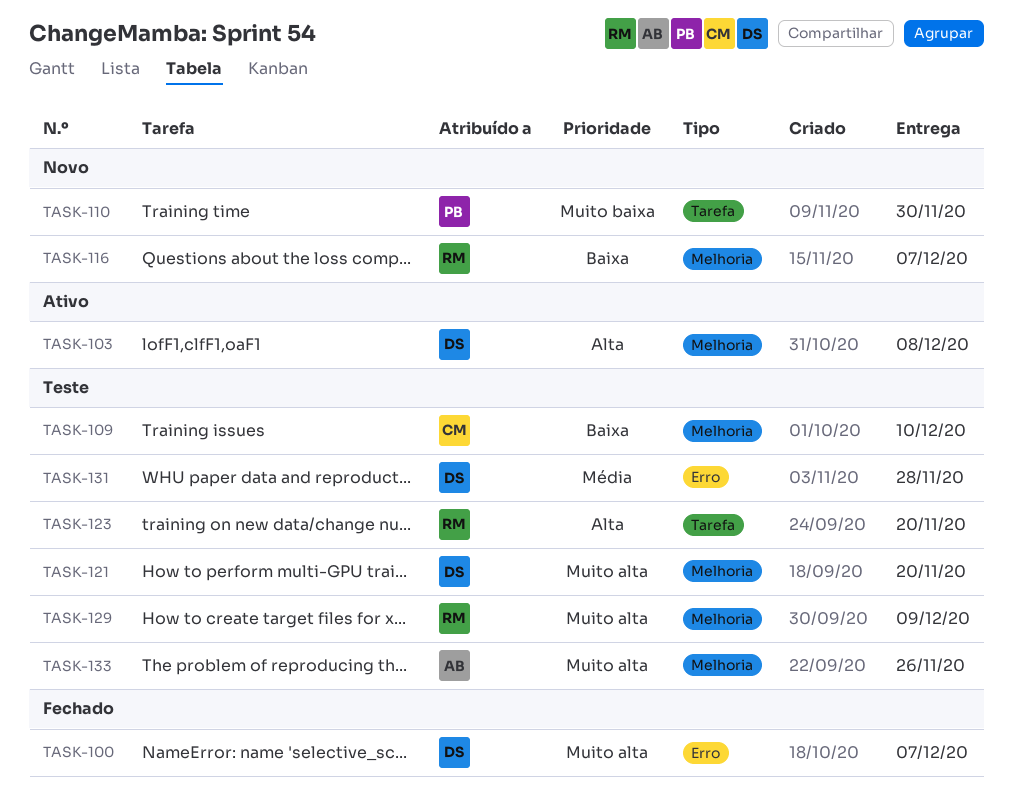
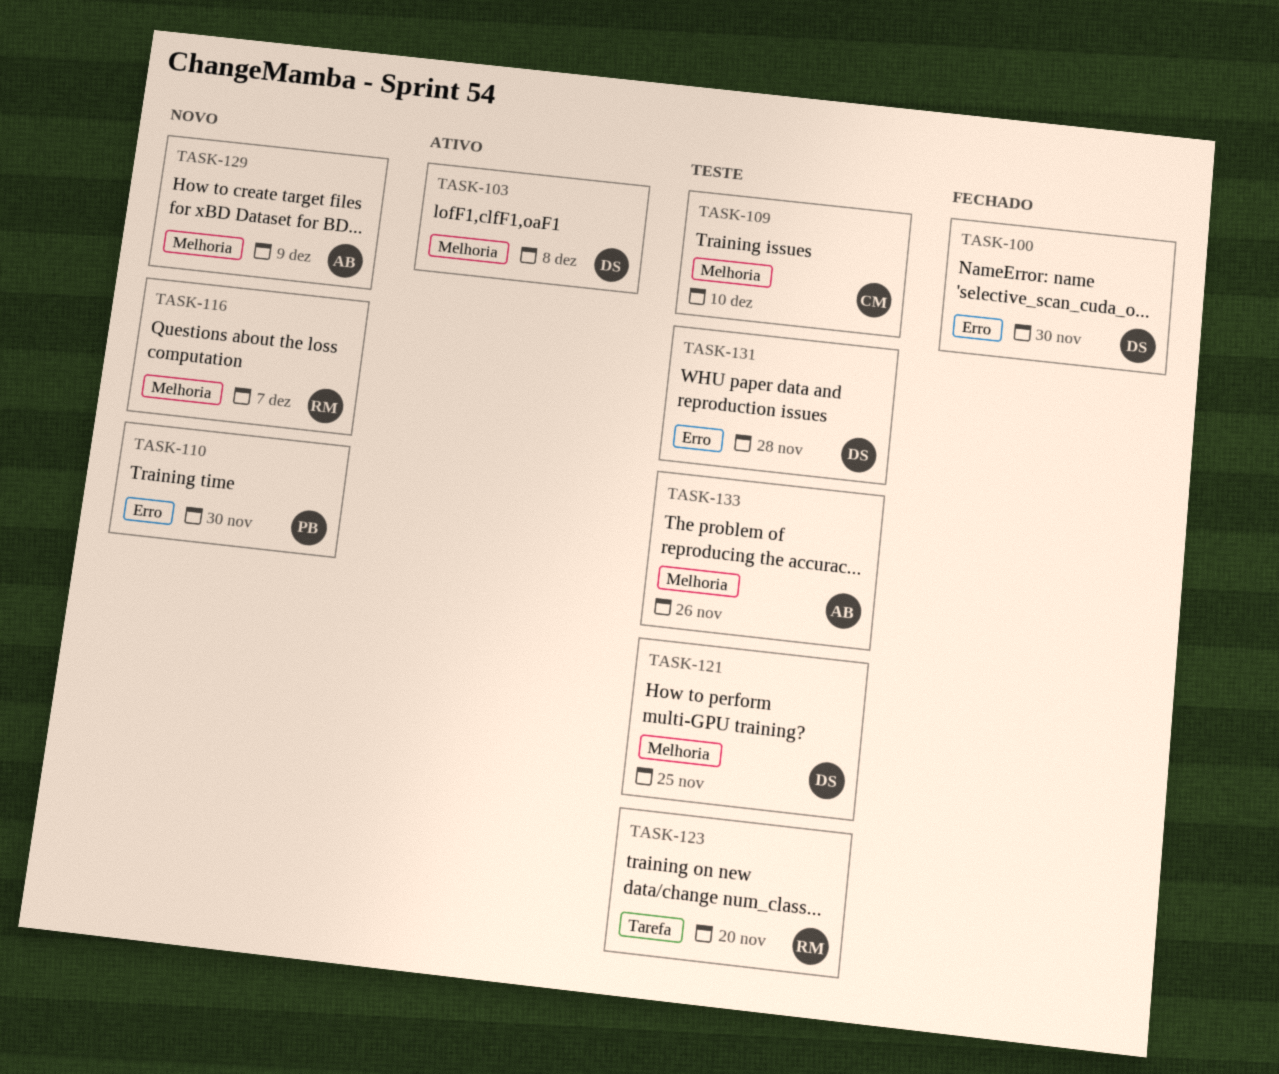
TASK-100, due: Dec 7 -> Nov 30
TASK-110, label: Tarefa -> Erro
TASK-121, due: Nov 20 -> Nov 25
TASK-129, status: Teste -> Novo
TASK-129, owner: RM -> AB

